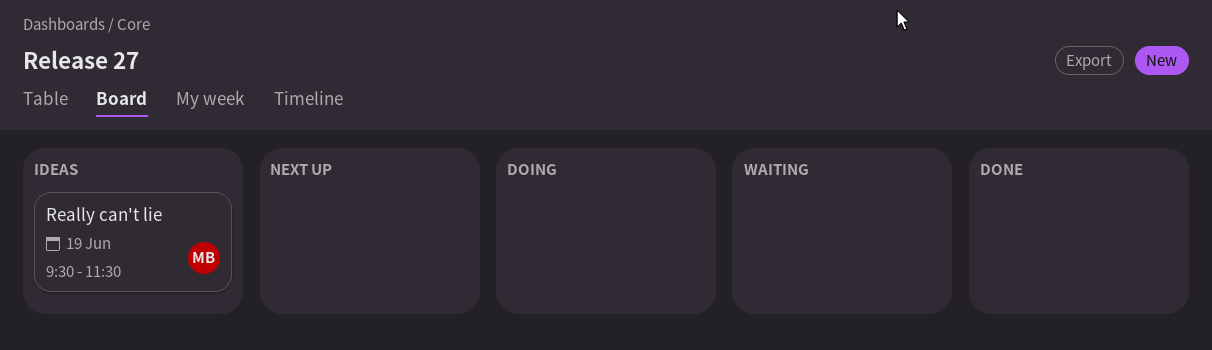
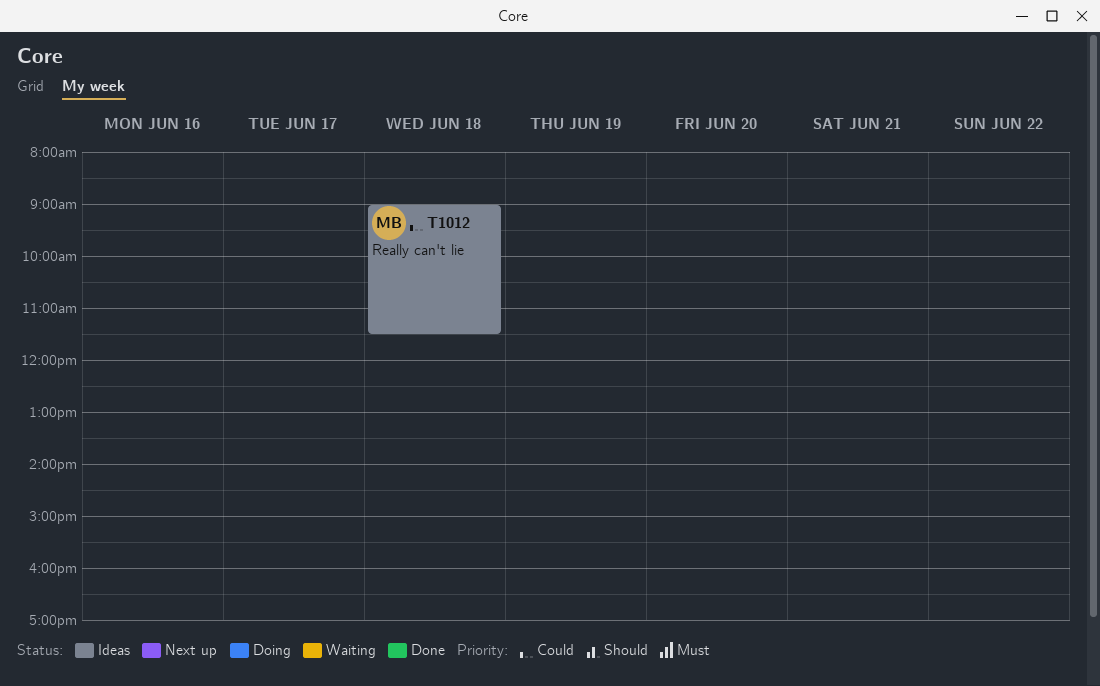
Really can't lie, day: Jun 19 -> Jun 18
Really can't lie, begins: 09:30 -> 09:00

